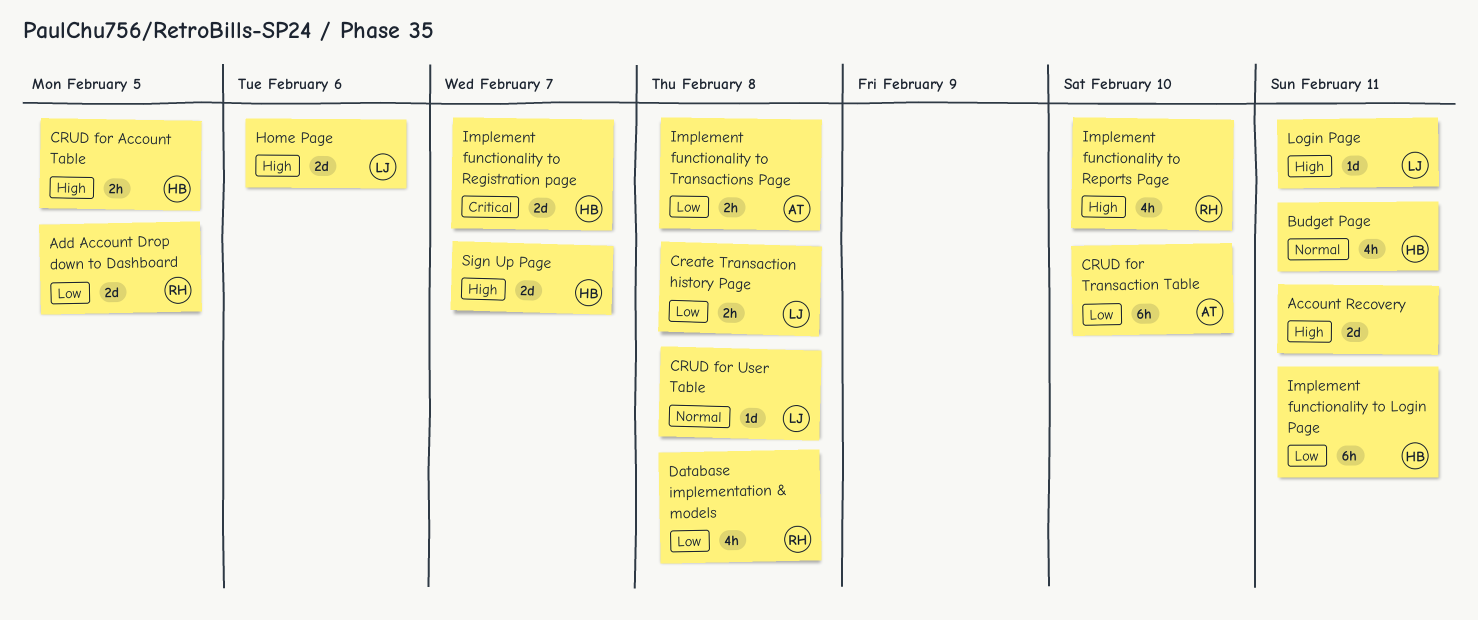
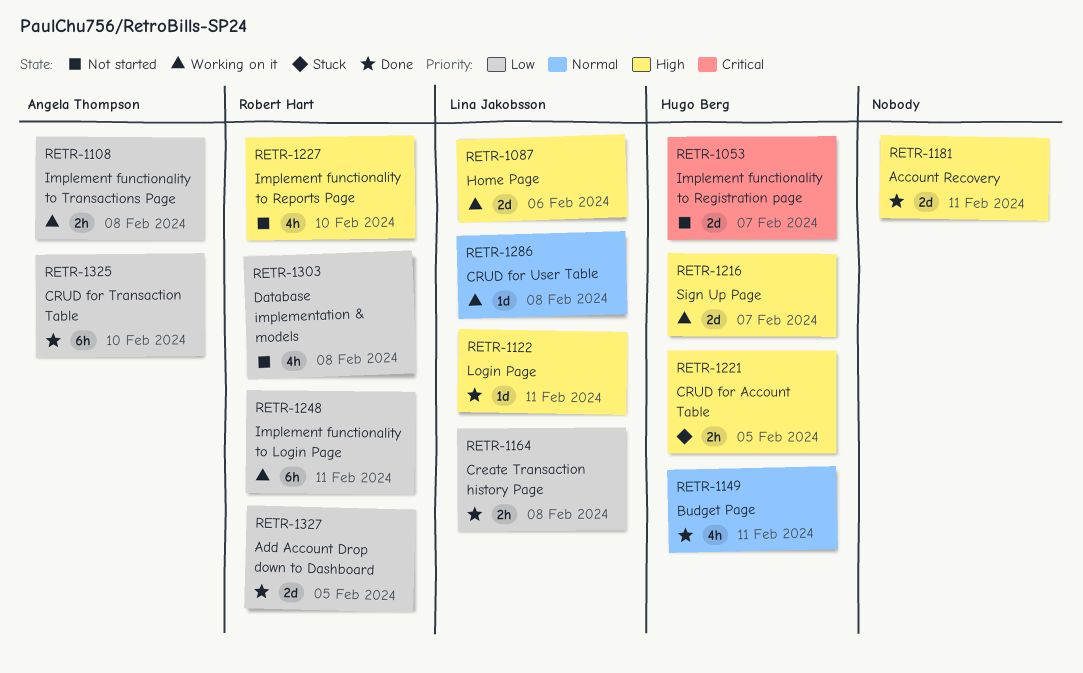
Implement functionality to Login Page, owner: Hugo Berg -> Robert Hart

